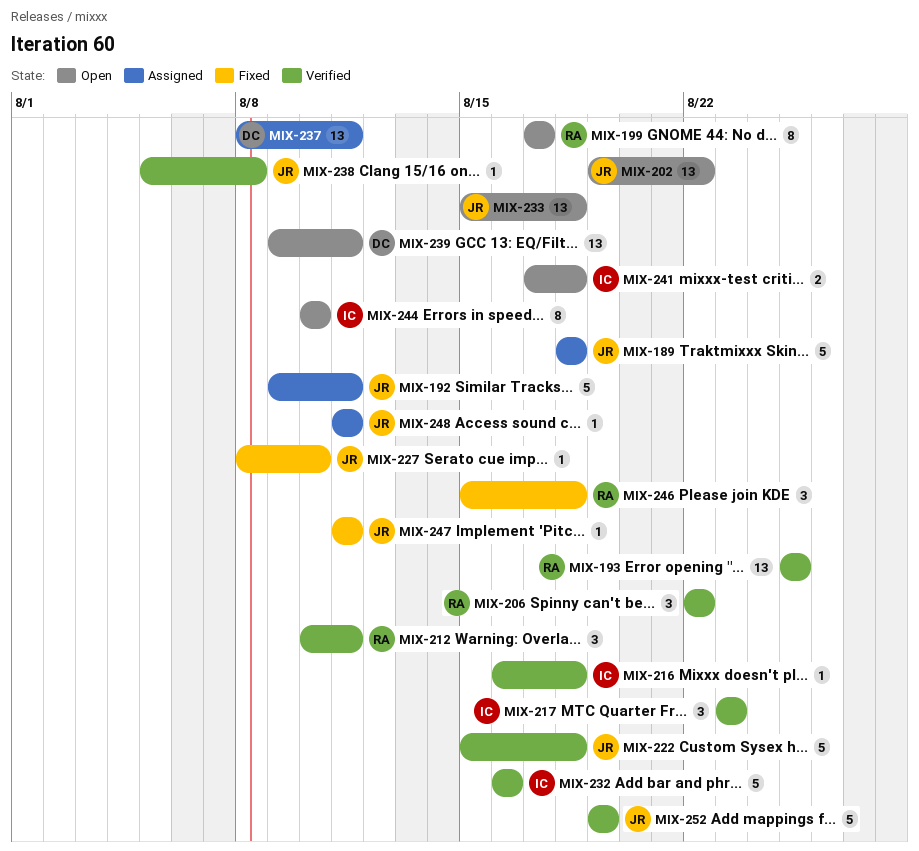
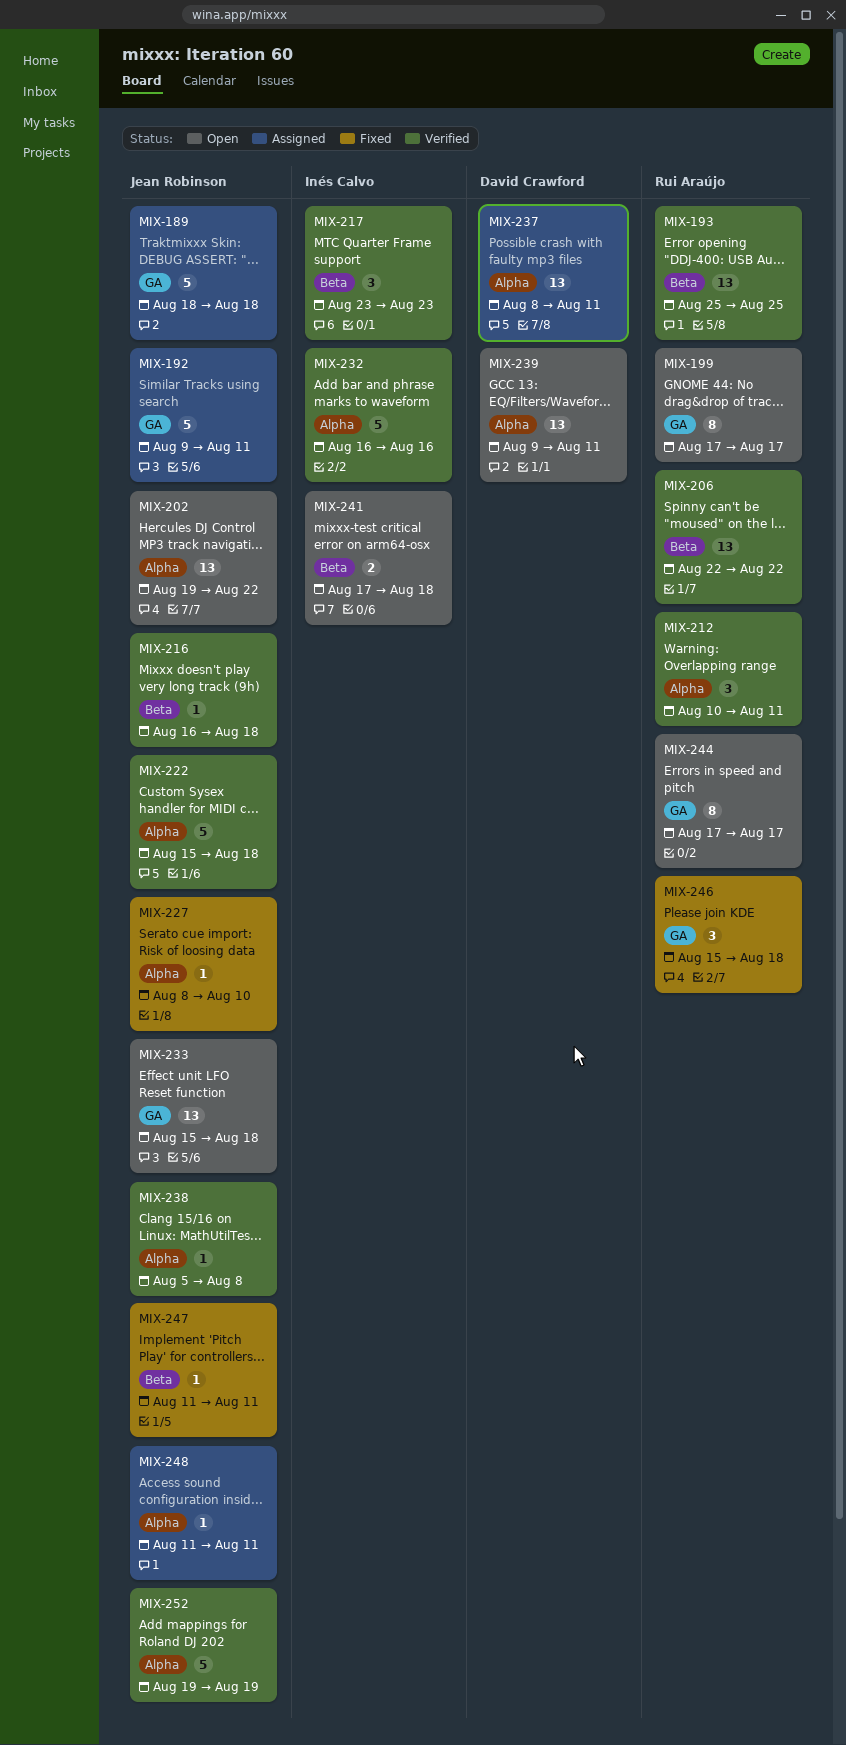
MIX-206, estimate: 3 -> 13
MIX-216, owner: Inés Calvo -> Jean Robinson
MIX-244, owner: Inés Calvo -> Rui Araújo
MIX-244, start: Aug 10 -> Aug 17
MIX-244, due: Aug 10 -> Aug 17

